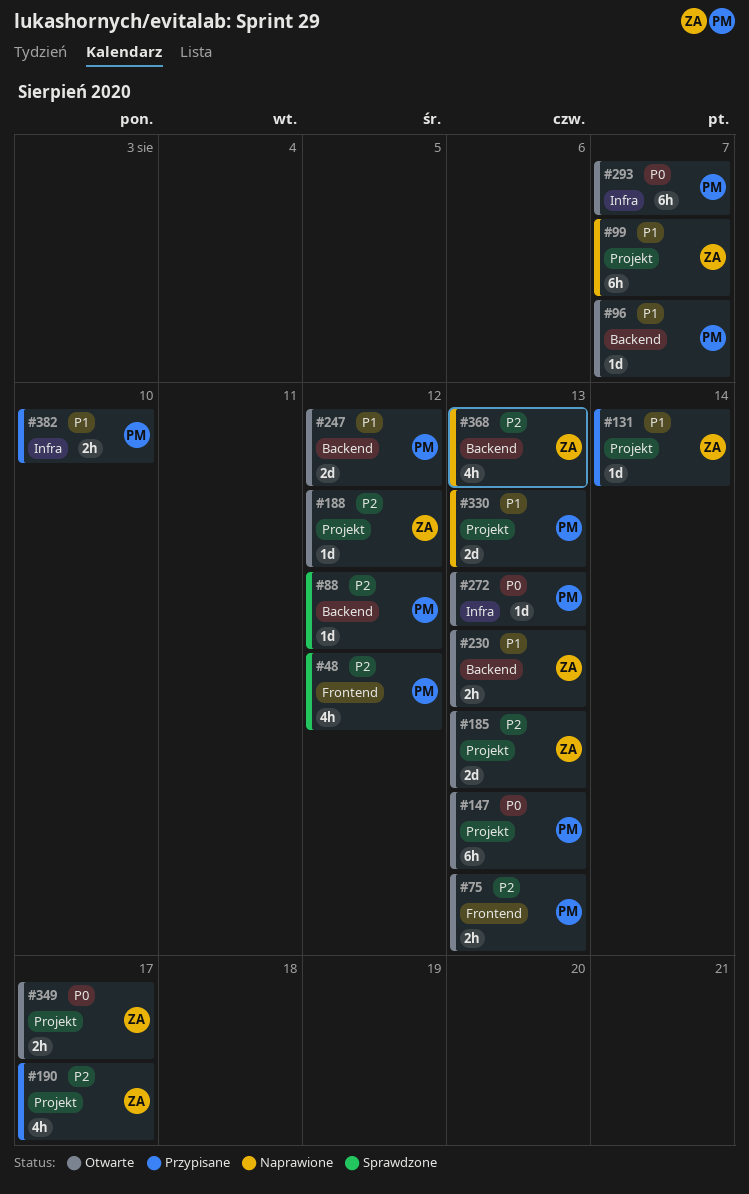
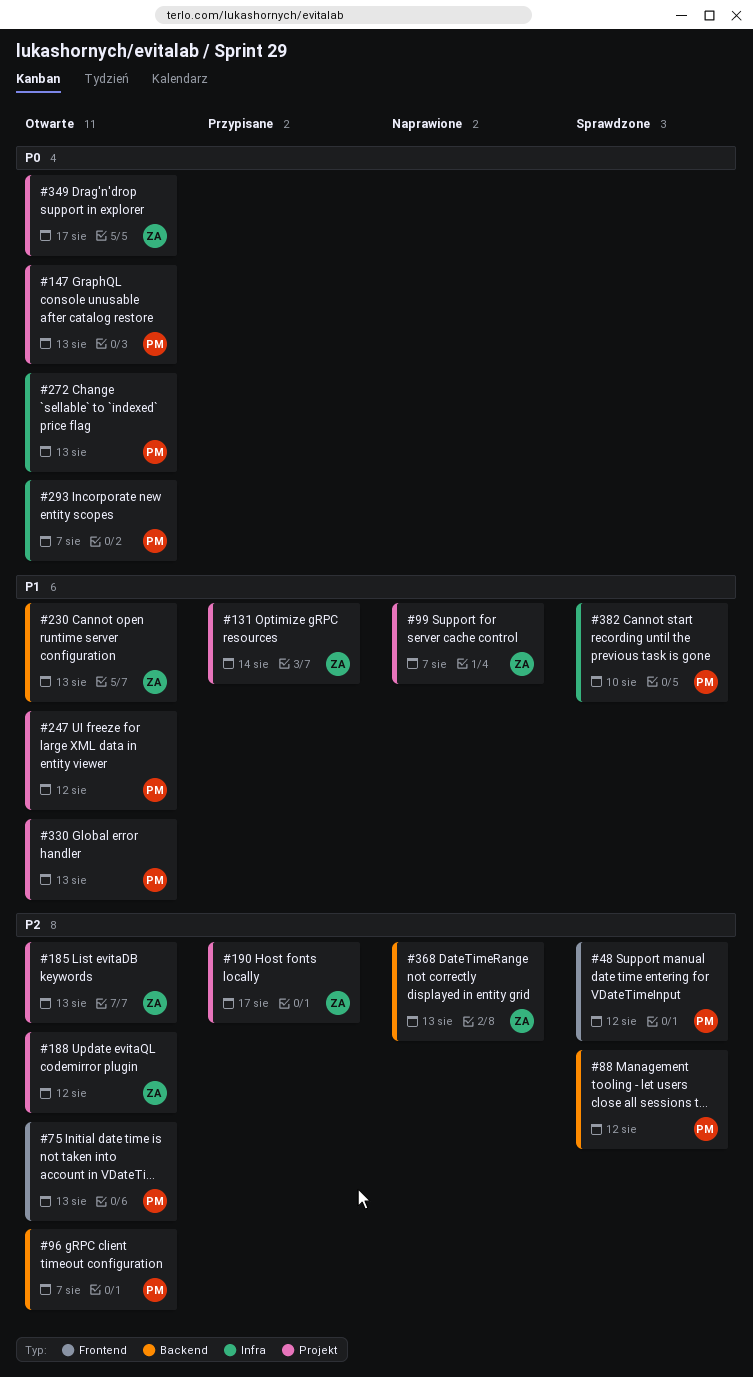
#96, priority: P1 -> P2
#247, label: Backend -> Projekt
#330, status: Naprawione -> Otwarte
#382, status: Przypisane -> Sprawdzone

